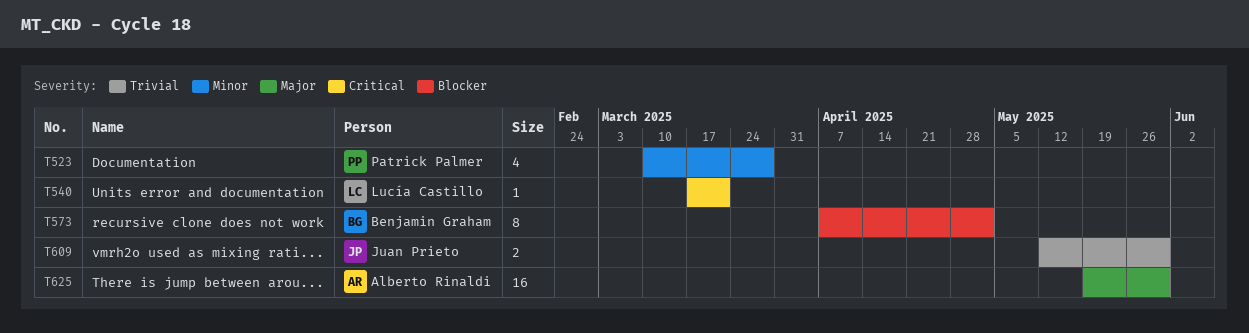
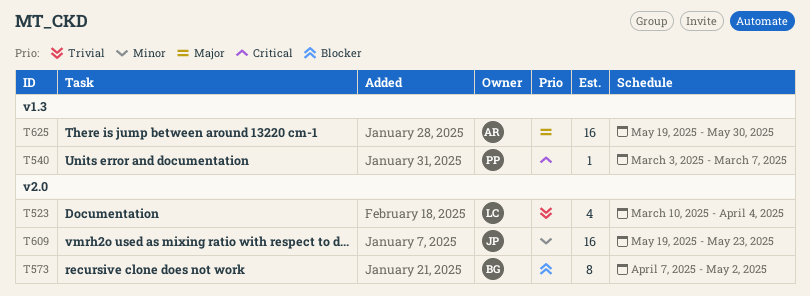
T523, owner: Patrick Palmer -> Lucía Castillo
T523, priority: Minor -> Trivial
T523, due: Mar 28 -> Apr 4
T540, owner: Lucía Castillo -> Patrick Palmer
T540, start: Mar 17 -> Mar 3
T540, due: Mar 21 -> Mar 7
T609, priority: Trivial -> Minor
T609, estimate: 2 -> 16
T609, start: May 12 -> May 19
T609, due: May 30 -> May 23

